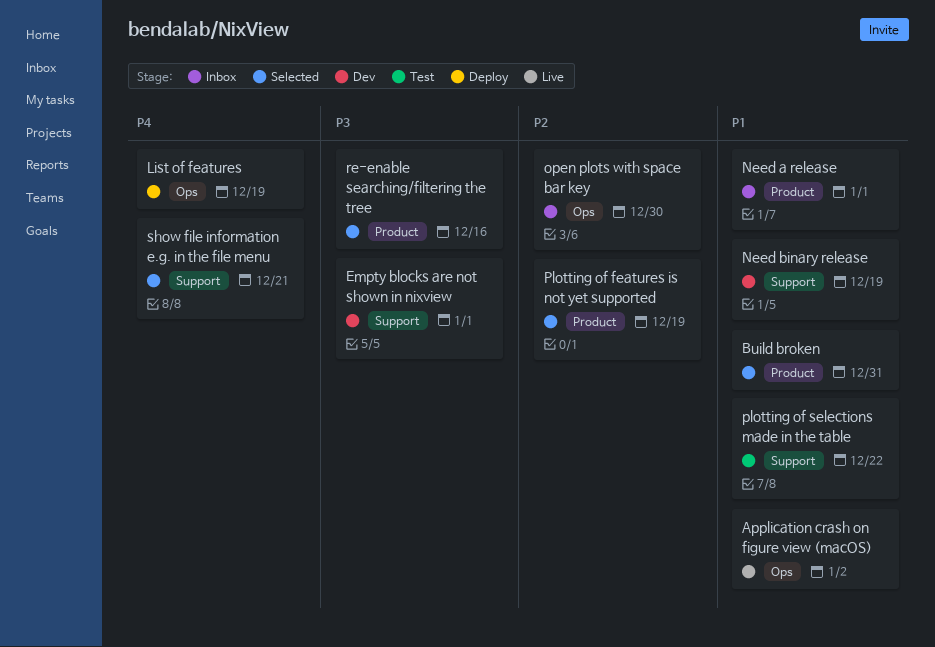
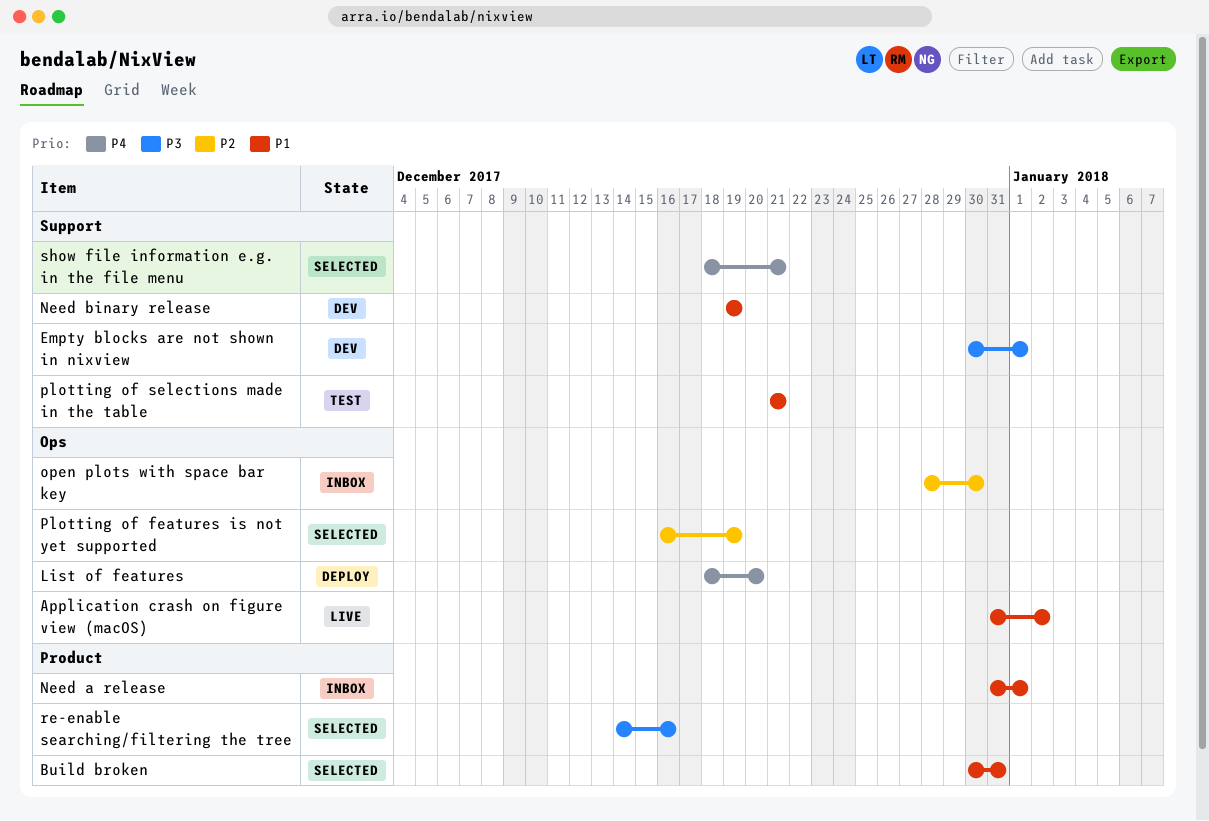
List of features, due: Dec 19 -> Dec 20
Plotting of features is not yet supported, label: Product -> Ops
plotting of selections made in the table, due: Dec 22 -> Dec 21

